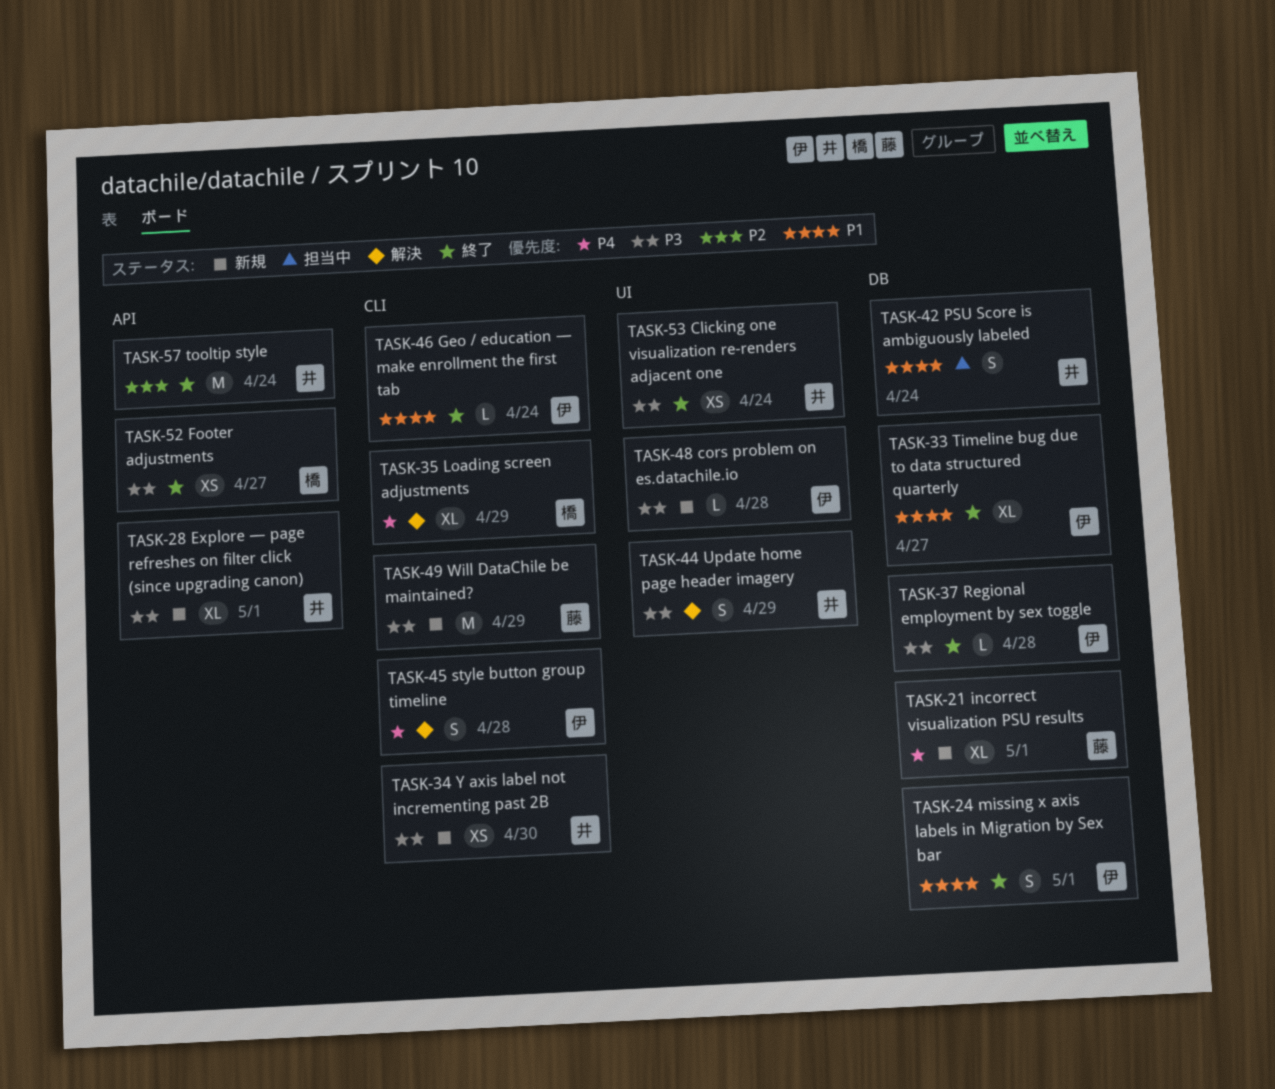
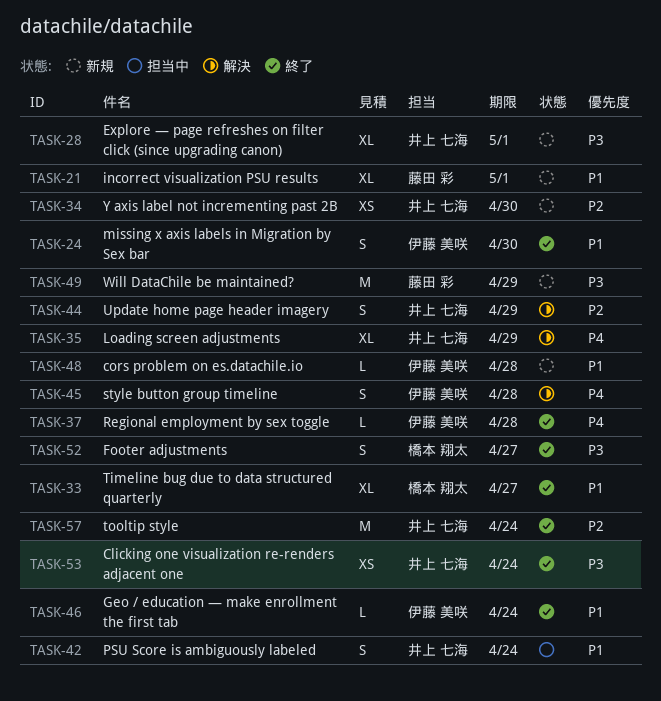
TASK-21, priority: P4 -> P1
TASK-24, due: May 1 -> Apr 30
TASK-33, owner: 伊藤 美咲 -> 橋本 翔太
TASK-34, priority: P3 -> P2
TASK-35, owner: 橋本 翔太 -> 井上 七海
TASK-37, priority: P3 -> P4
TASK-44, priority: P3 -> P2
TASK-48, priority: P3 -> P1
TASK-52, estimate: XS -> S

